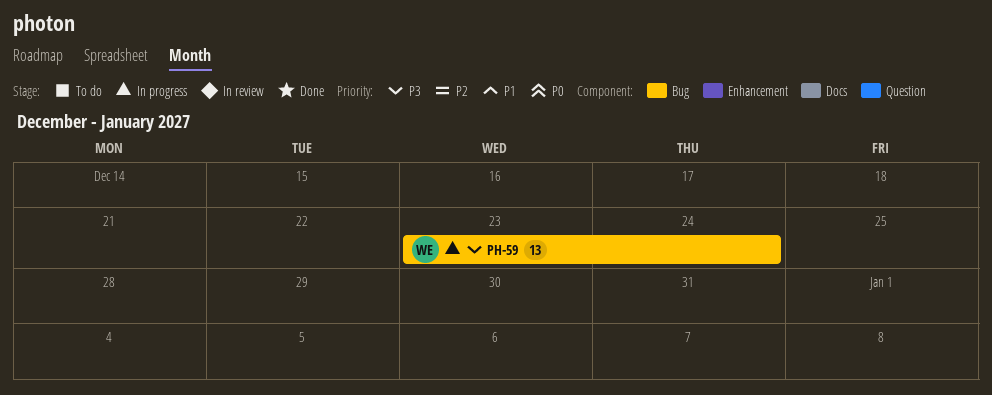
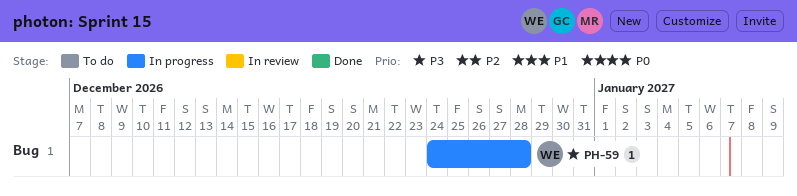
PH-59, estimate: 13 -> 1
PH-59, start: Dec 23 -> Dec 24
PH-59, due: Dec 24 -> Dec 28

